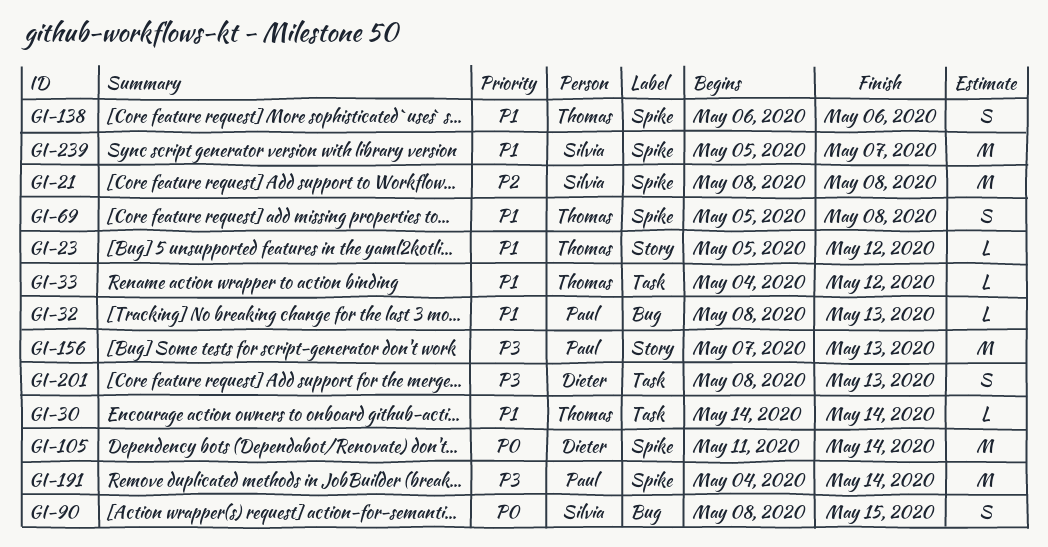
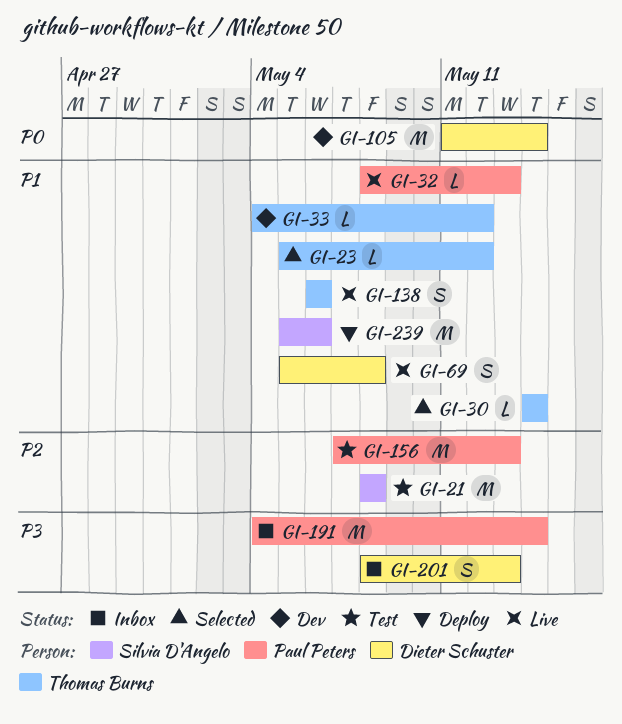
GI-69, owner: Thomas Burns -> Dieter Schuster
GI-90: present -> none
GI-156, priority: P3 -> P2
GI-239, due: May 7 -> May 6

